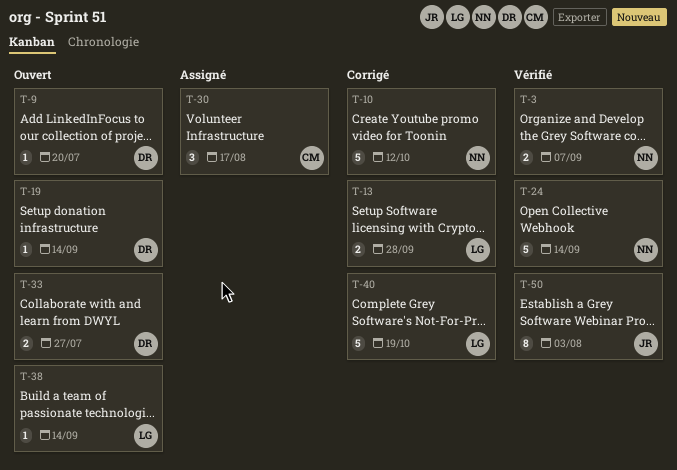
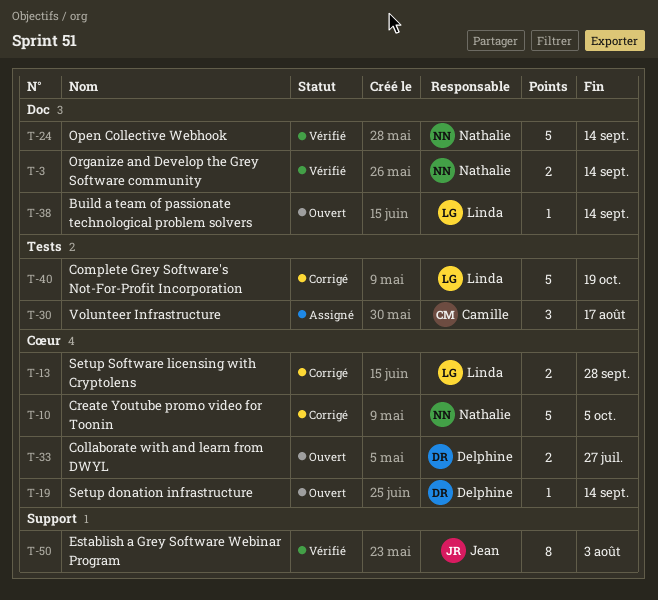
T-3, due: Sep 7 -> Sep 14
T-9: present -> none
T-10, due: Oct 12 -> Oct 5

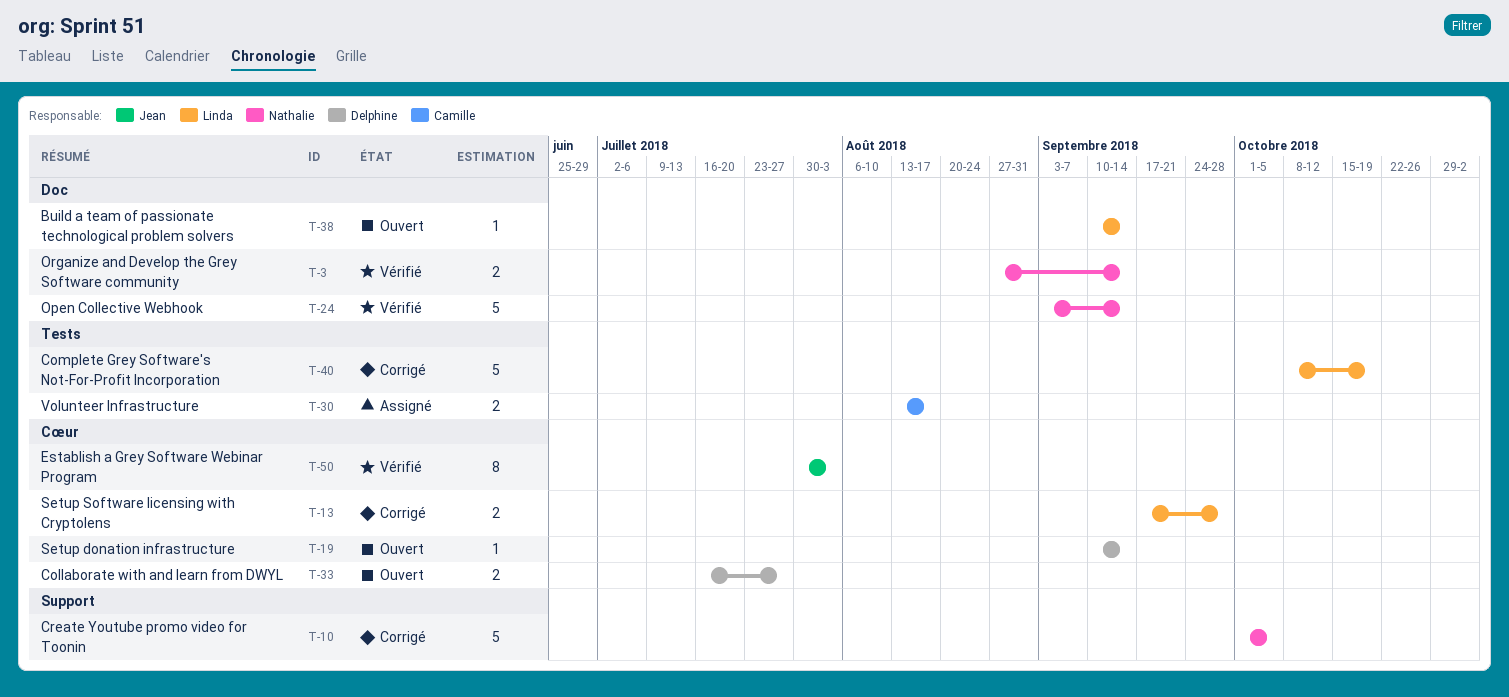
T-10, label: Cœur -> Support
T-30, estimate: 3 -> 2
T-50, label: Support -> Cœur

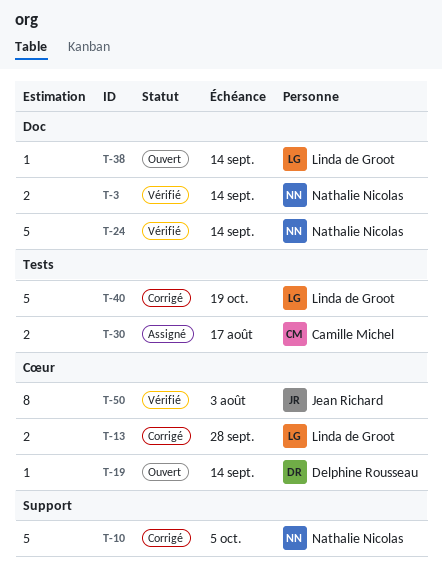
T-33: present -> none

